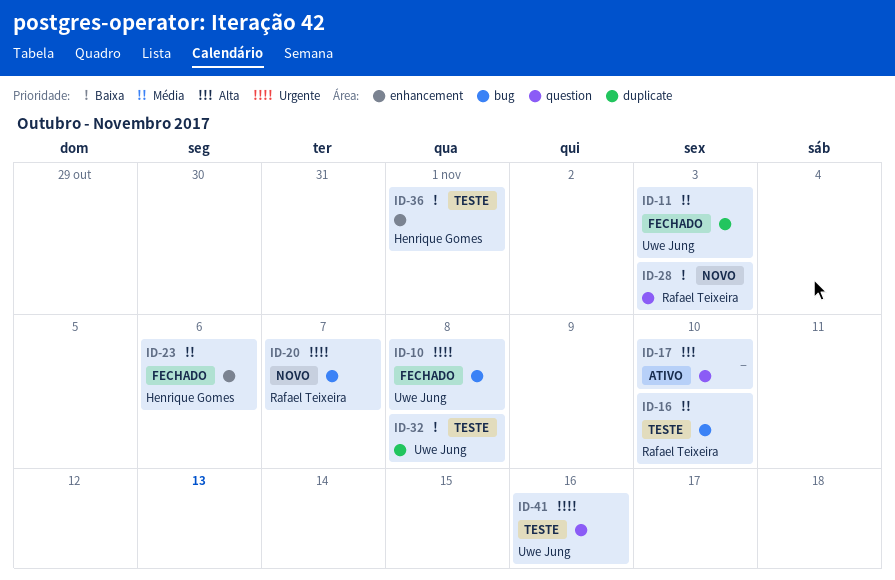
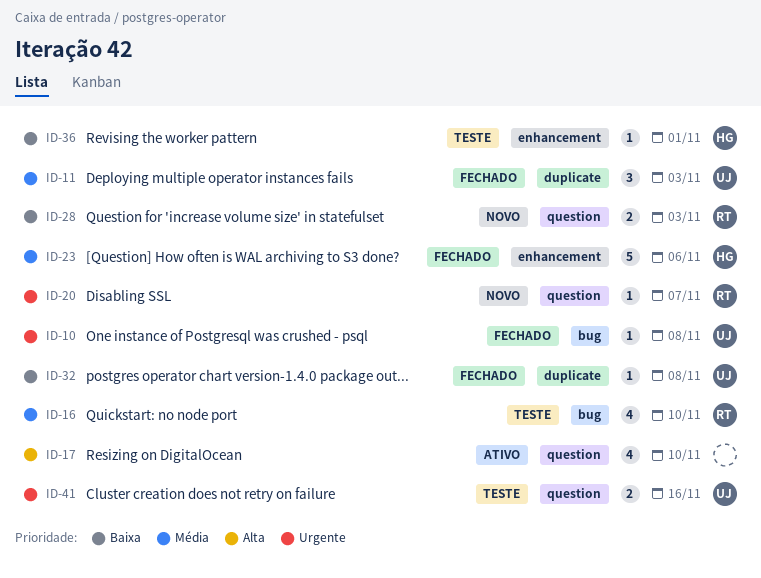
ID-20, label: bug -> question
ID-32, status: Teste -> Fechado

